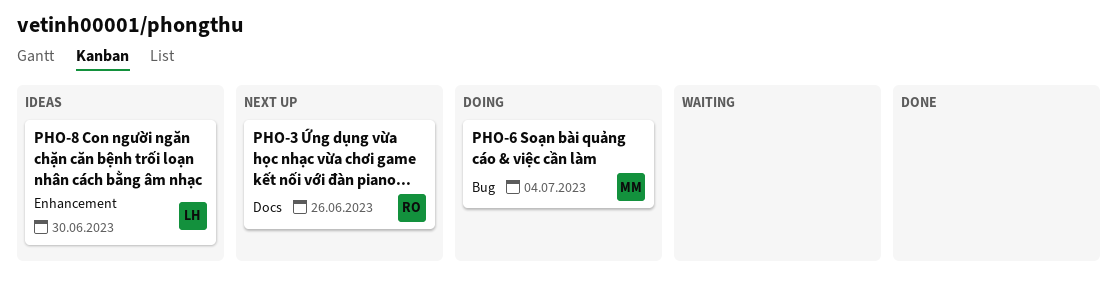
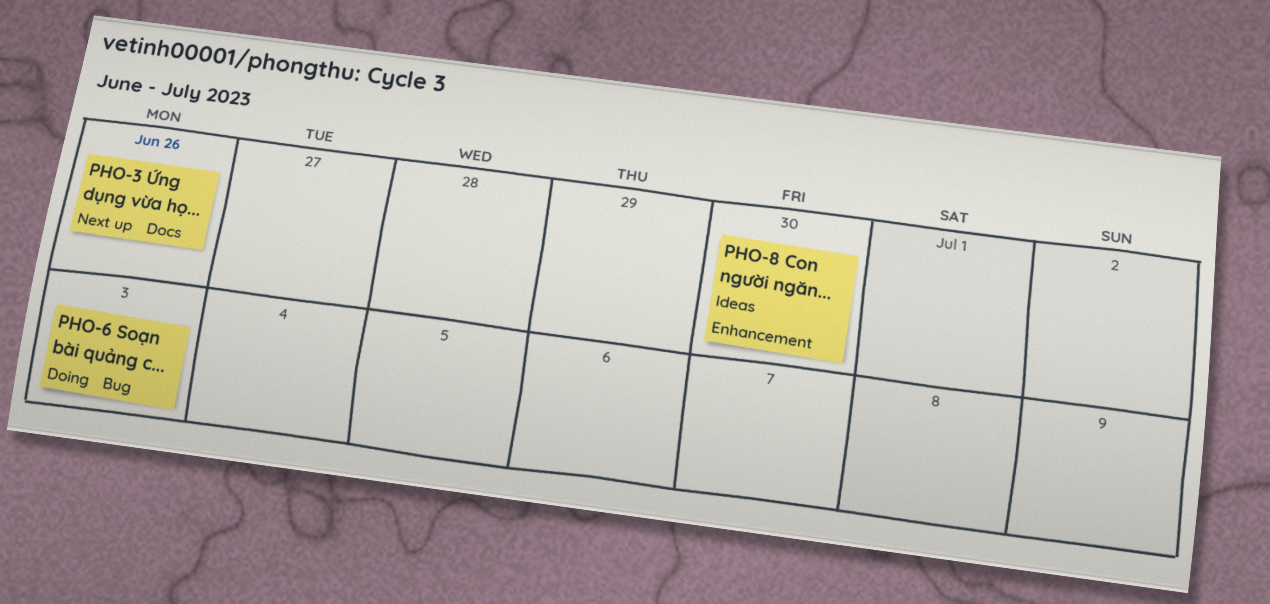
PHO-6, due: Jul 4 -> Jul 3

